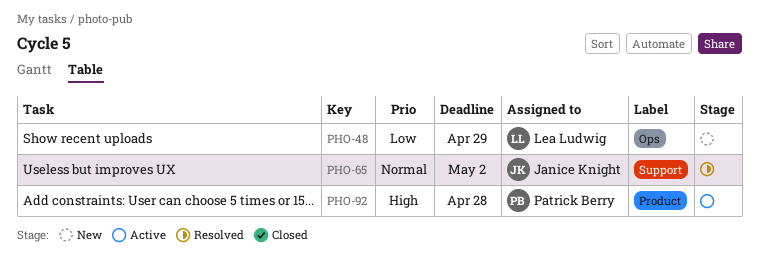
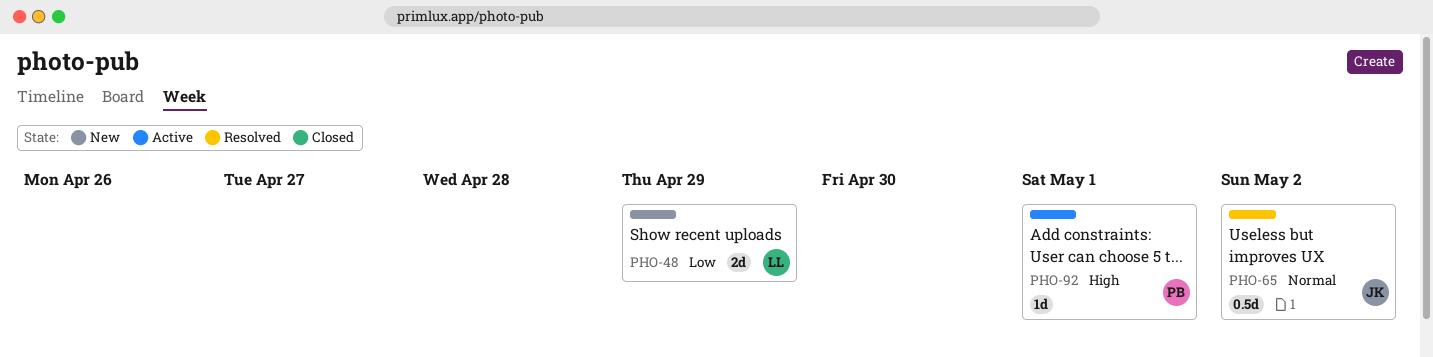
PHO-92, due: Apr 28 -> May 1

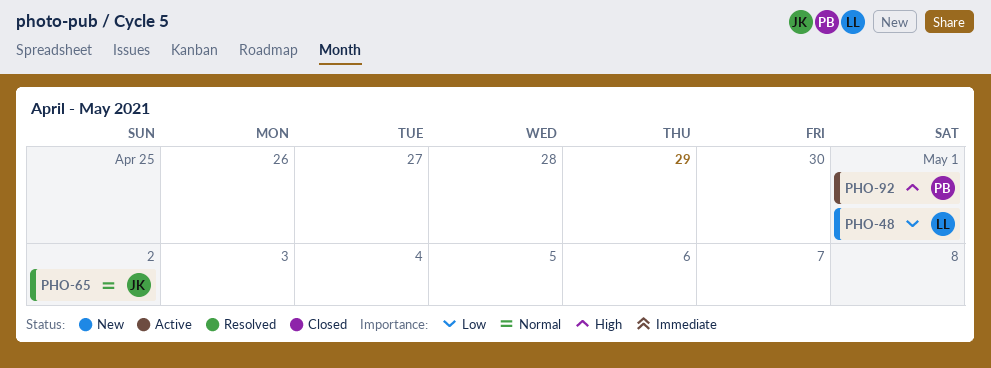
PHO-48, due: Apr 29 -> May 1

